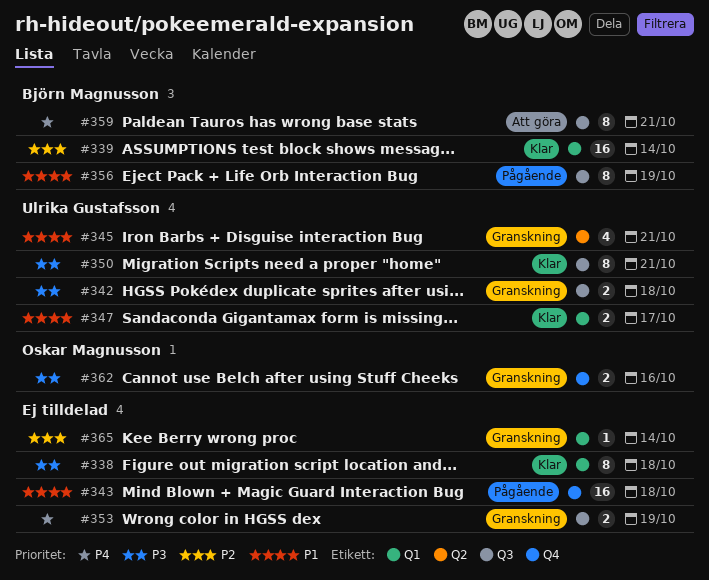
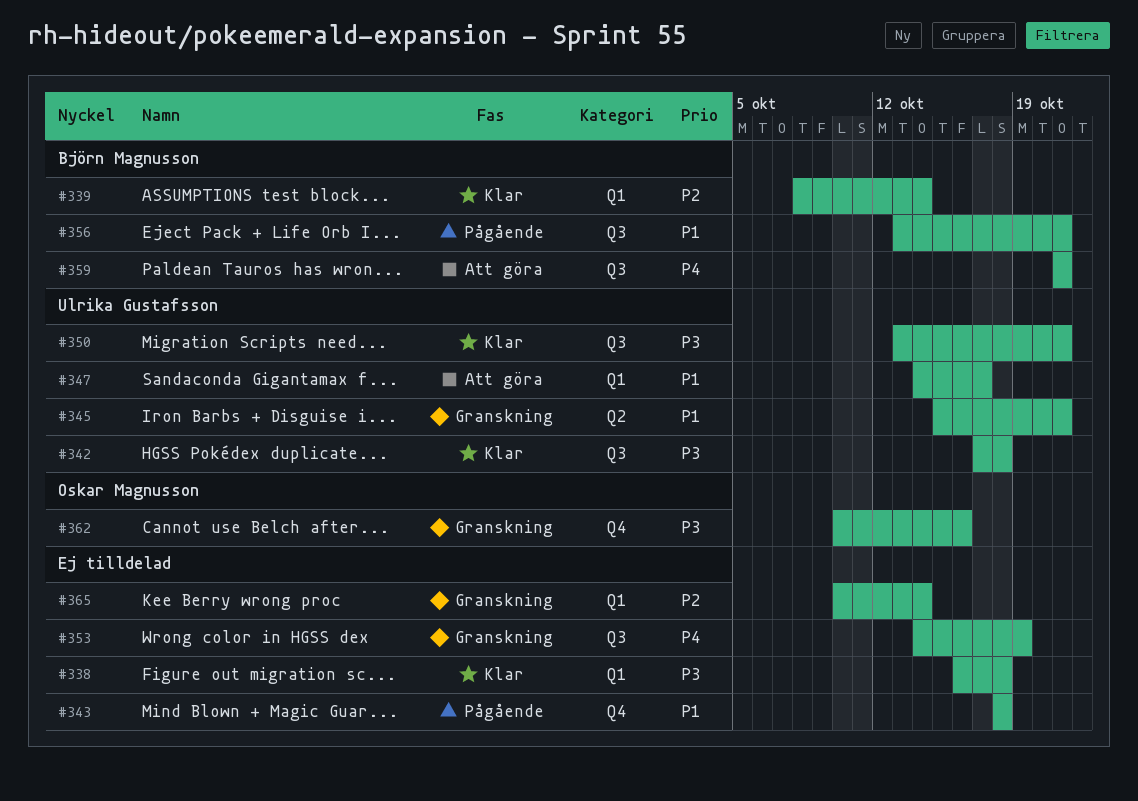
#342, status: Granskning -> Klar
#347, status: Klar -> Att göra
#356, due: Oct 19 -> Oct 21

